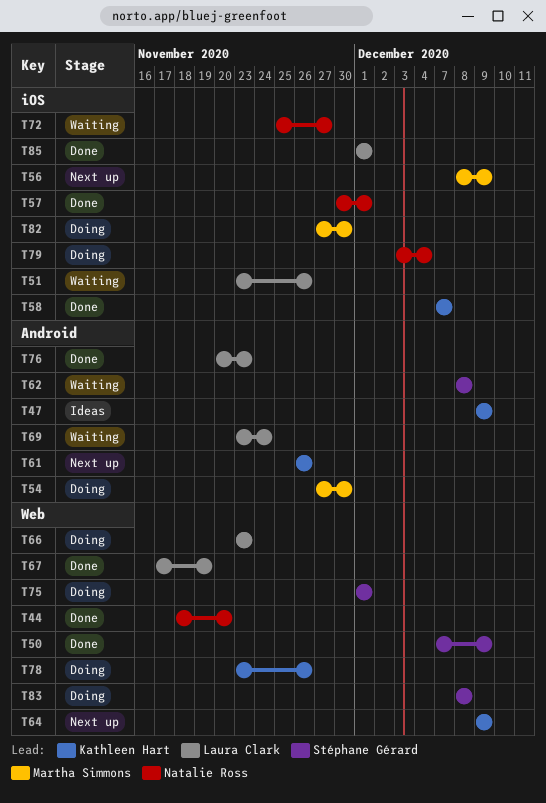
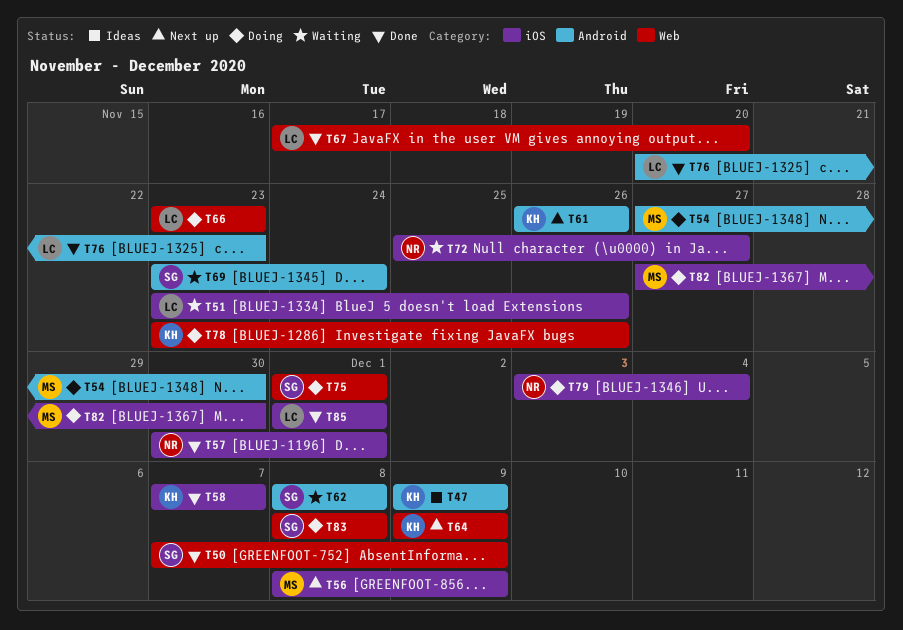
T44: present -> none
T67, due: Nov 19 -> Nov 20
T69, owner: Laura Clark -> Stéphane Gérard

